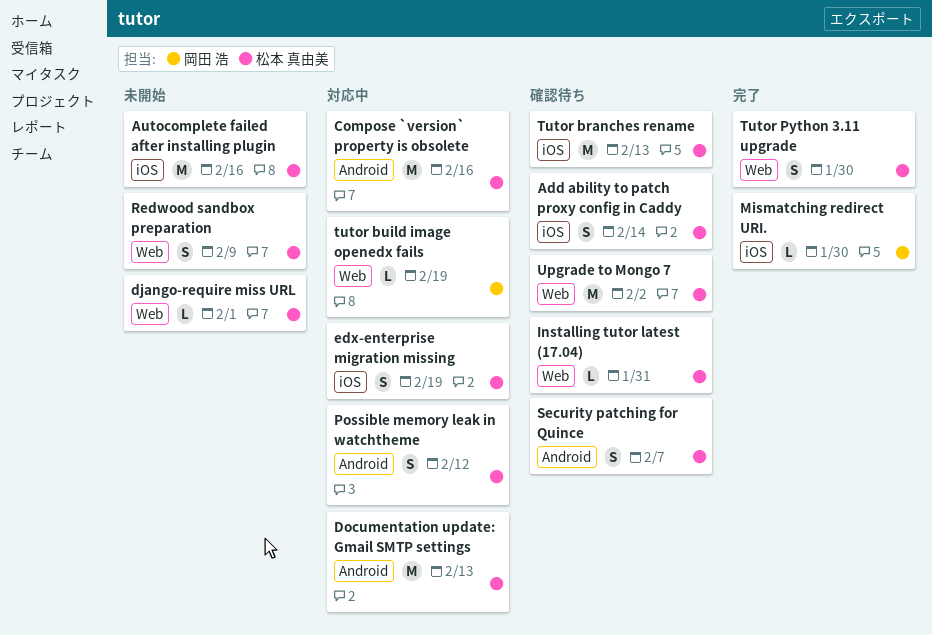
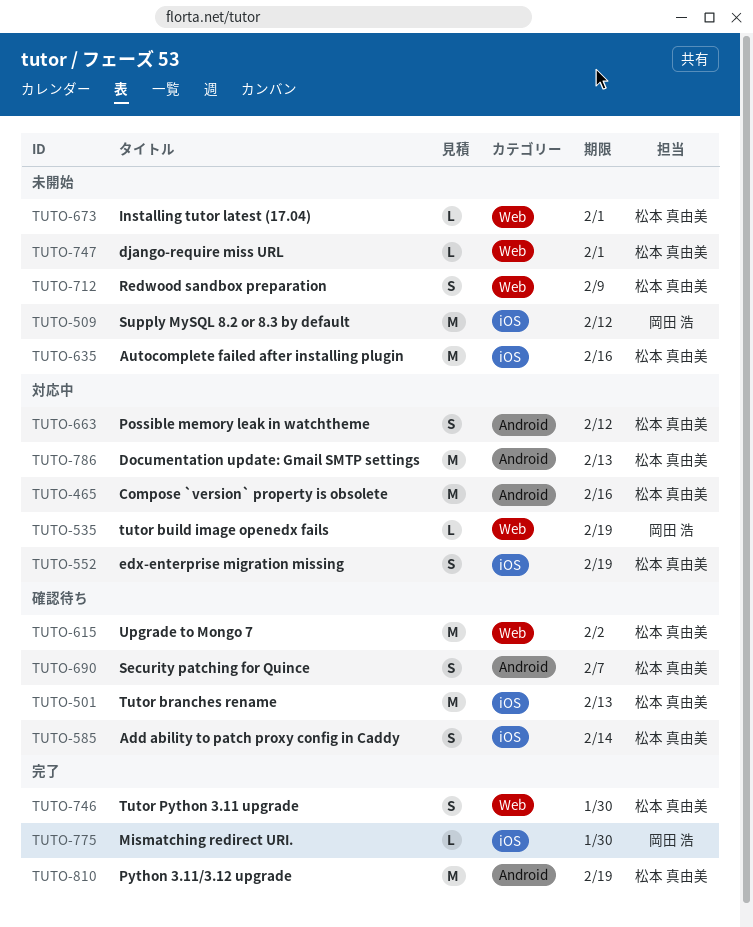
Installing tutor latest (17.04), status: 確認待ち -> 未開始
Installing tutor latest (17.04), due: Jan 31 -> Feb 1
Python 3.11/3.12 upgrade: none -> present
Supply MySQL 8.2 or 8.3 by default: none -> present

